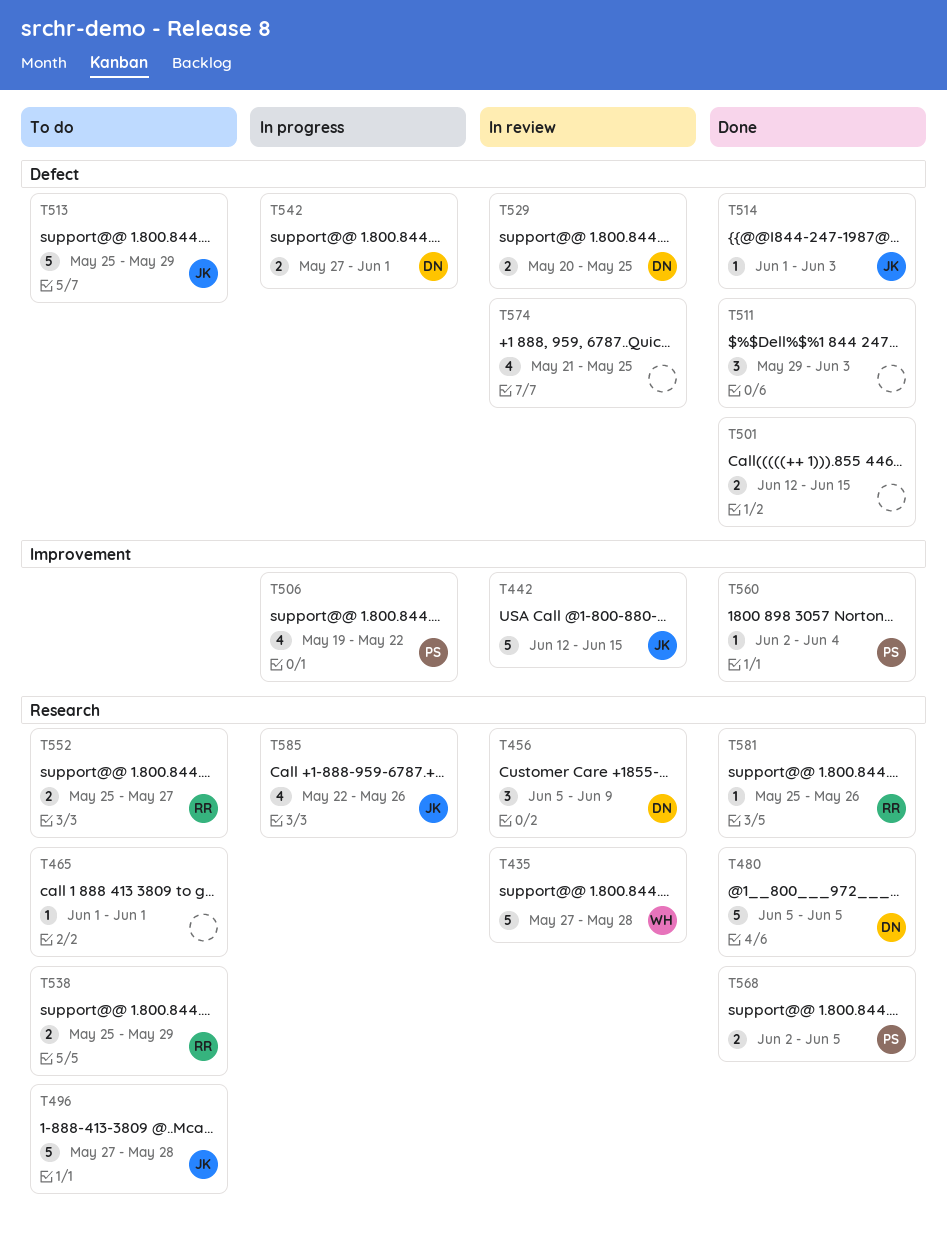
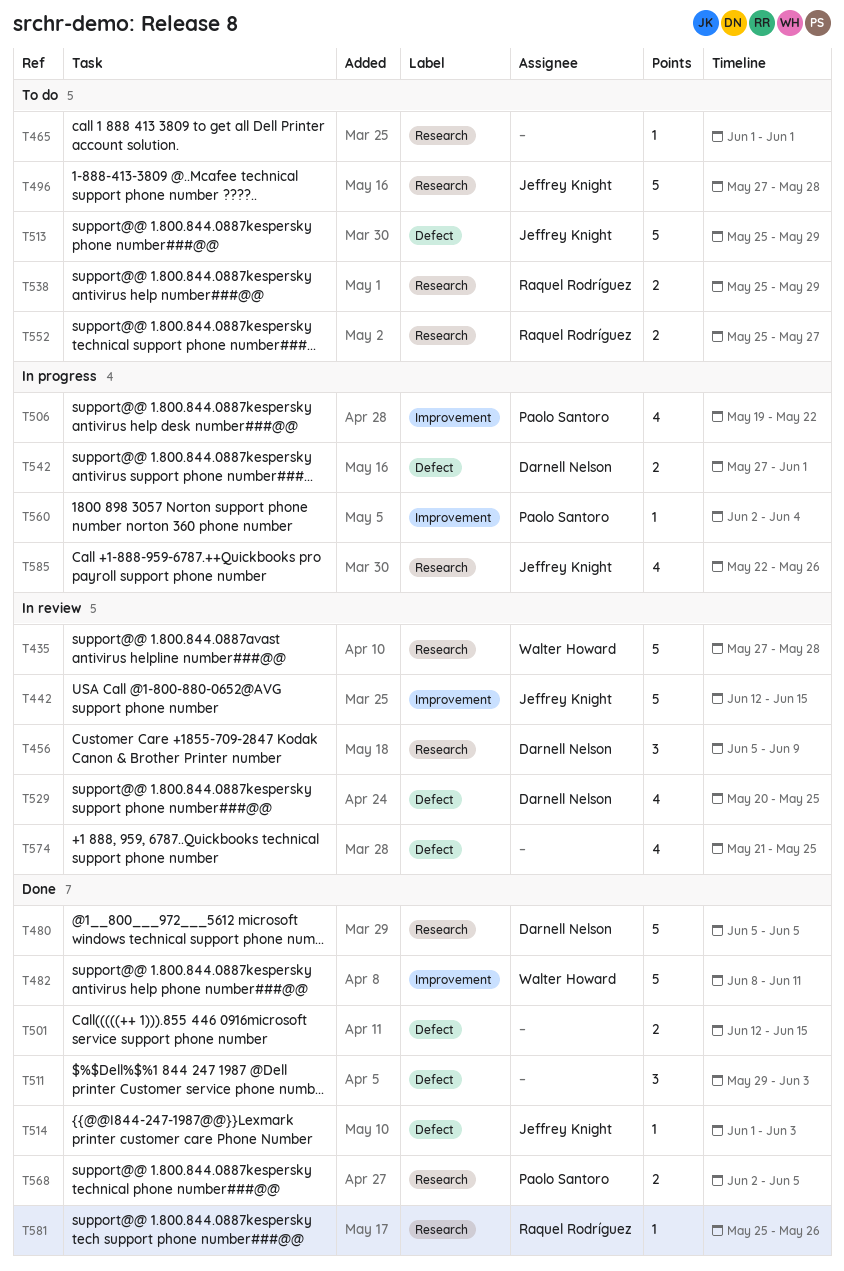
T482: none -> present
T529, estimate: 2 -> 4
T560, status: Done -> In progress

